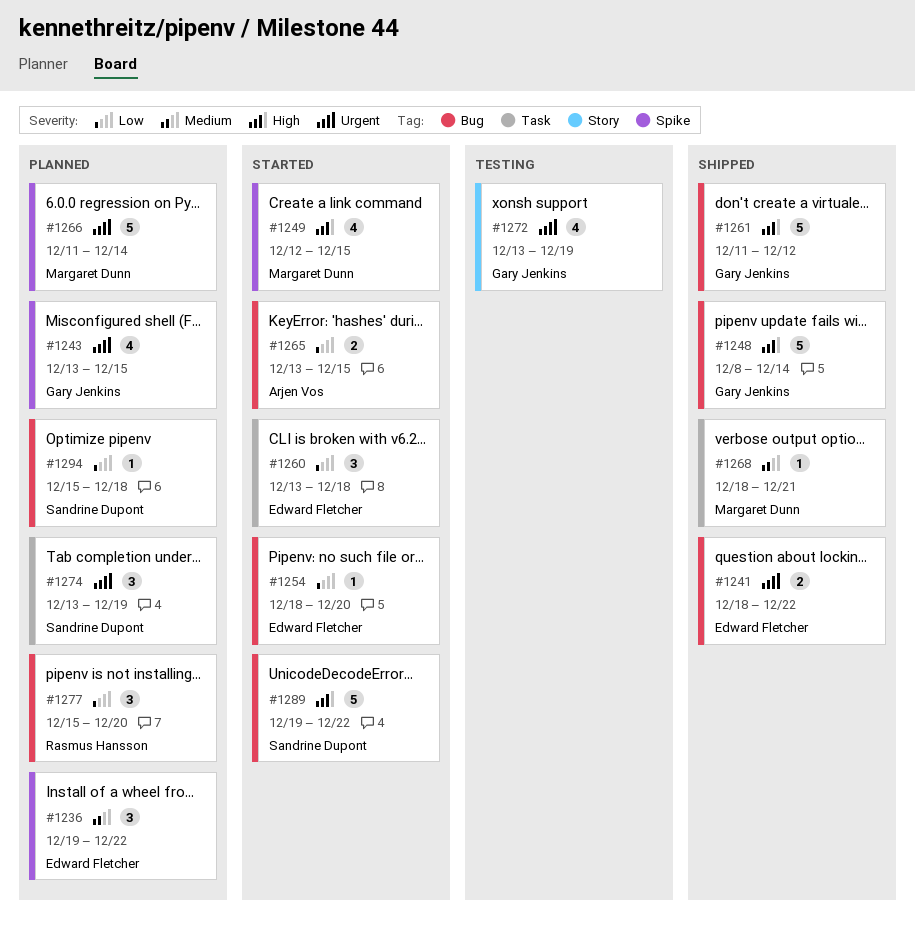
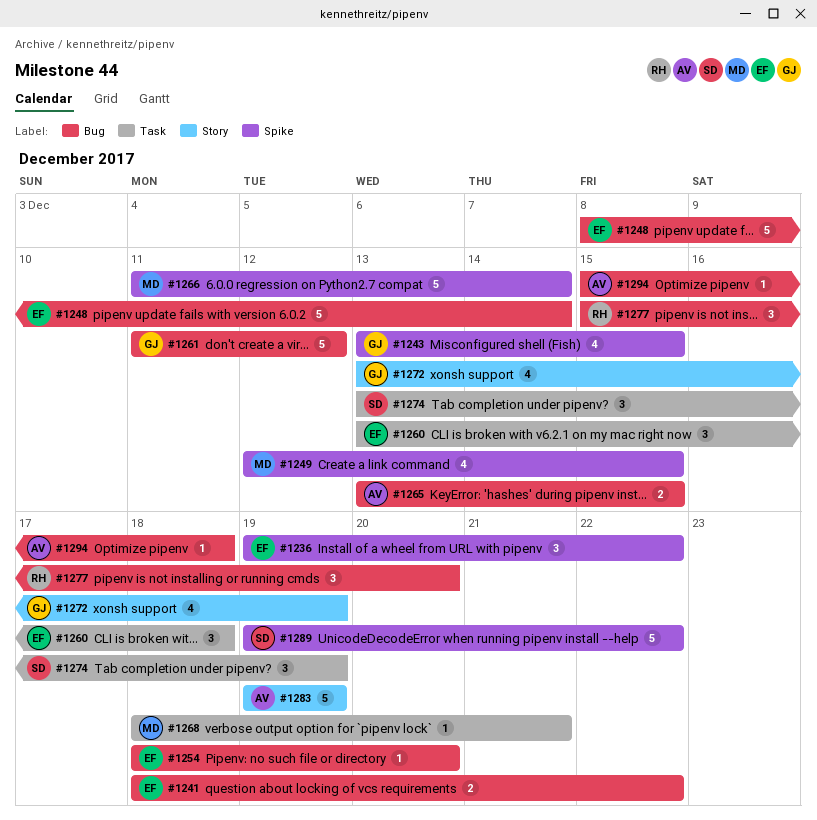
#1248, owner: Gary Jenkins -> Edward Fletcher
#1283: none -> present
#1289, label: Bug -> Spike
#1294, owner: Sandrine Dupont -> Arjen Vos

